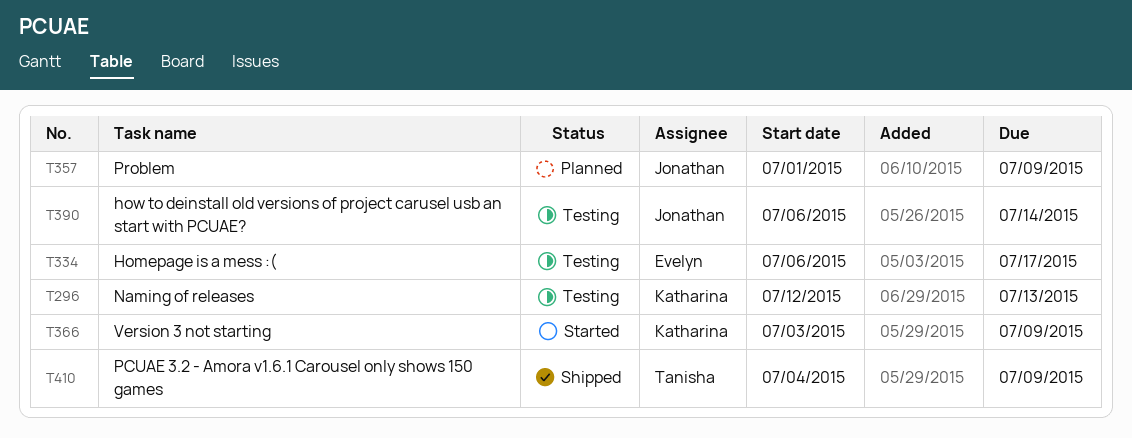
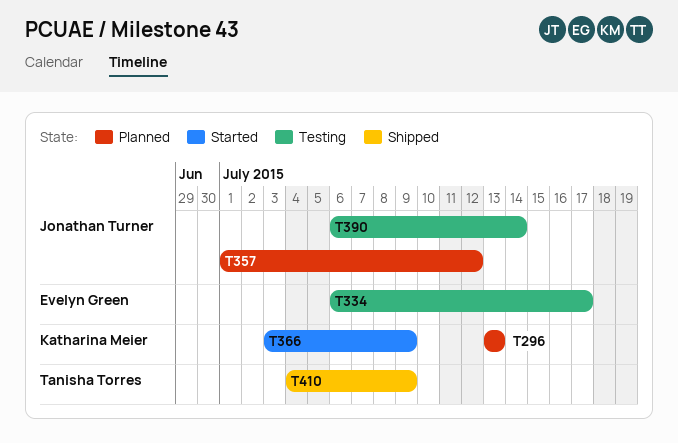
T296, status: Testing -> Planned
T296, start: Jul 12 -> Jul 13
T357, due: Jul 9 -> Jul 12

